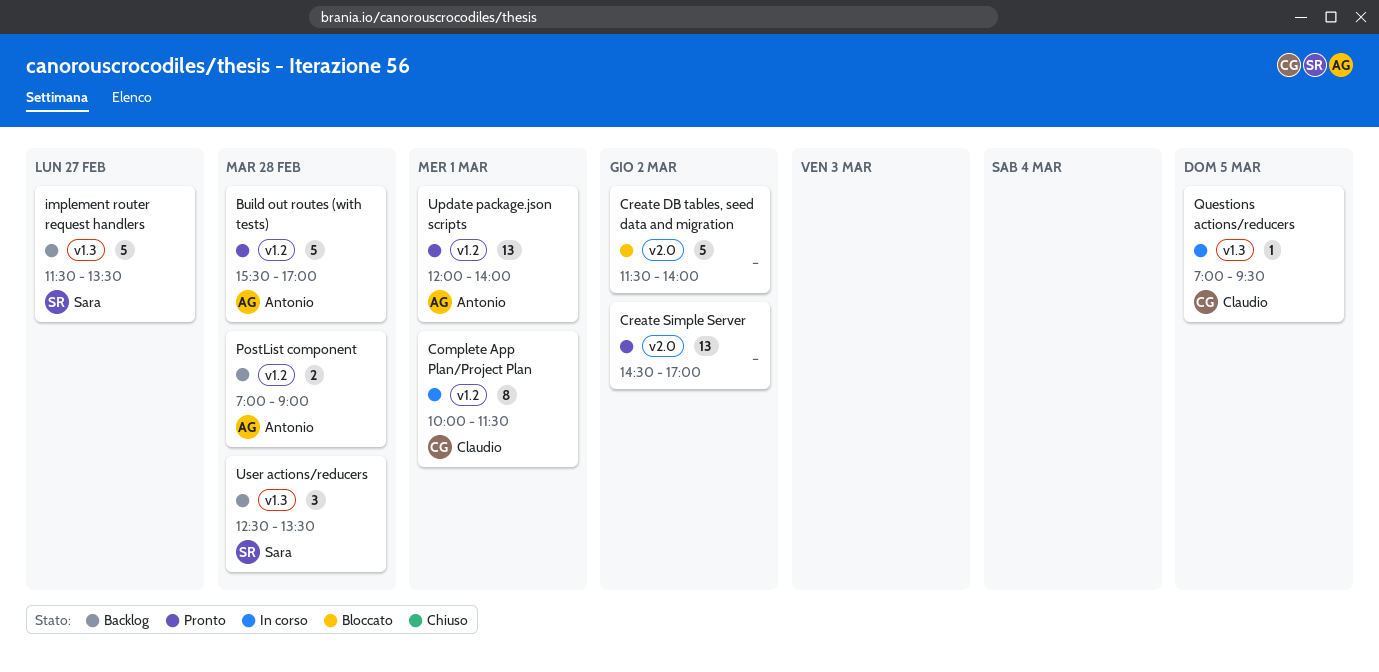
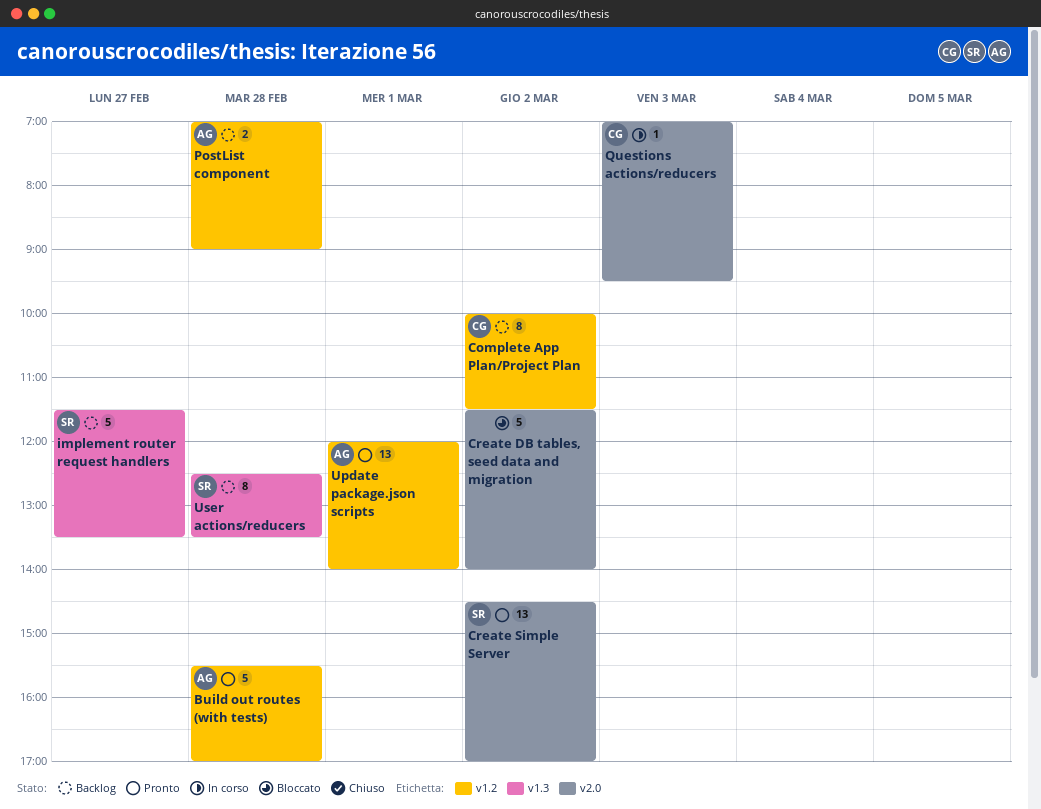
Complete App Plan/Project Plan, status: In corso -> Backlog
Complete App Plan/Project Plan, day: Mar 1 -> Mar 2
Create Simple Server, owner: none -> Sara
Questions actions/reducers, label: v1.3 -> v2.0
Questions actions/reducers, day: Mar 5 -> Mar 3
User actions/reducers, estimate: 3 -> 8

